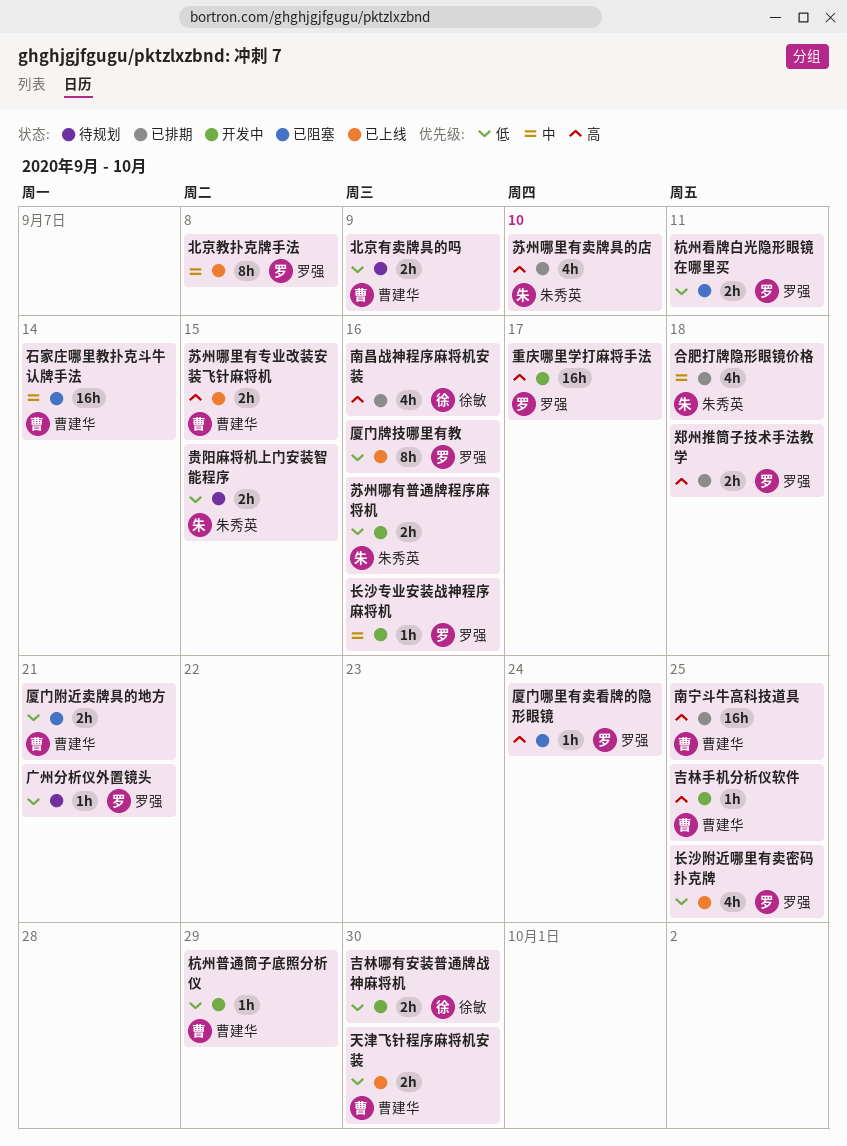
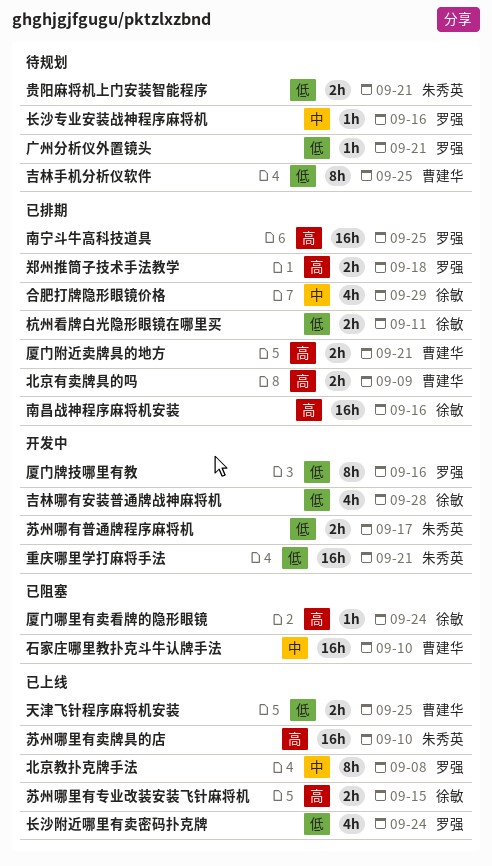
北京有卖牌具的吗, status: 待规划 -> 已排期
北京有卖牌具的吗, priority: 低 -> 高
南宁斗牛高科技道具, owner: 曹建华 -> 罗强
南昌战神程序麻将机安装, estimate: 4h -> 16h
厦门哪里有卖看牌的隐形眼镜, owner: 罗强 -> 徐敏
厦门牌技哪里有教, status: 已上线 -> 开发中
厦门附近卖牌具的地方, status: 已阻塞 -> 已排期
厦门附近卖牌具的地方, priority: 低 -> 高
合肥打牌隐形眼镜价格, owner: 朱秀英 -> 徐敏
合肥打牌隐形眼镜价格, due: Sep 18 -> Sep 29
吉林哪有安装普通牌战神麻将机, estimate: 2h -> 4h
吉林哪有安装普通牌战神麻将机, due: Sep 30 -> Sep 28
吉林手机分析仪软件, status: 开发中 -> 待规划
吉林手机分析仪软件, priority: 高 -> 低
吉林手机分析仪软件, estimate: 1h -> 8h
天津飞针程序麻将机安装, due: Sep 30 -> Sep 25
杭州普通筒子底照分析仪: present -> none
杭州看牌白光隐形眼镜在哪里买, status: 已阻塞 -> 已排期
杭州看牌白光隐形眼镜在哪里买, owner: 罗强 -> 徐敏
石家庄哪里教扑克斗牛认牌手法, due: Sep 14 -> Sep 10
苏州哪有普通牌程序麻将机, due: Sep 16 -> Sep 17
苏州哪里有专业改装安装飞针麻将机, owner: 曹建华 -> 徐敏
苏州哪里有卖牌具的店, status: 已排期 -> 已上线
苏州哪里有卖牌具的店, estimate: 4h -> 16h
贵阳麻将机上门安装智能程序, due: Sep 15 -> Sep 21
重庆哪里学打麻将手法, owner: 罗强 -> 朱秀英
重庆哪里学打麻将手法, priority: 高 -> 低
重庆哪里学打麻将手法, due: Sep 17 -> Sep 21
长沙专业安装战神程序麻将机, status: 开发中 -> 待规划
长沙附近哪里有卖密码扑克牌, due: Sep 25 -> Sep 24

